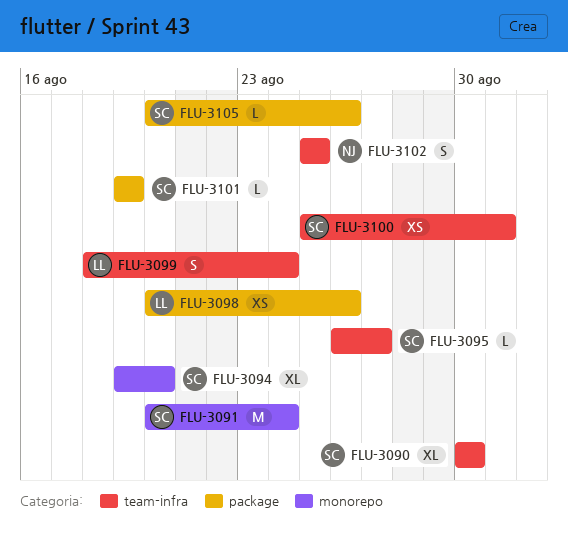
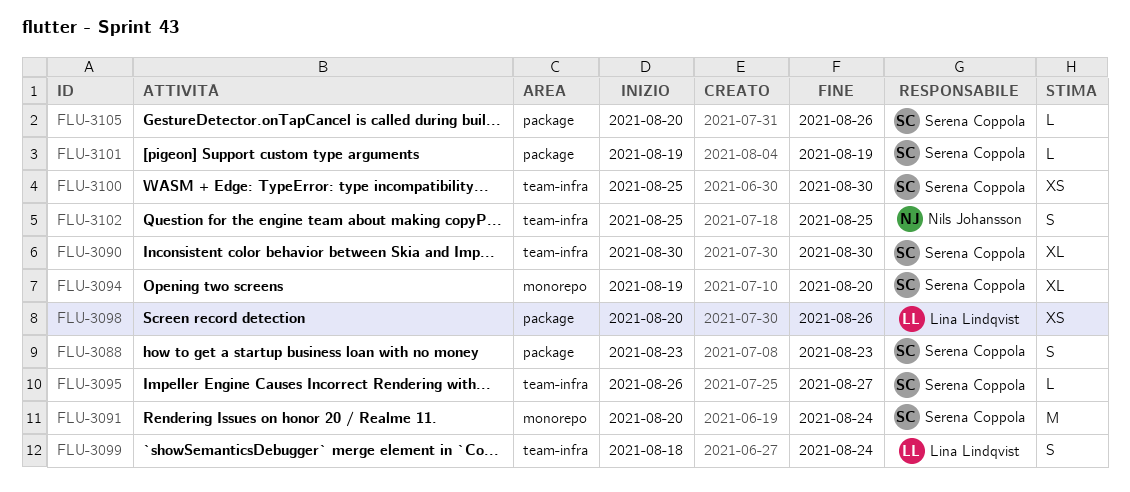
FLU-3088: none -> present
FLU-3100, due: Aug 31 -> Aug 30

